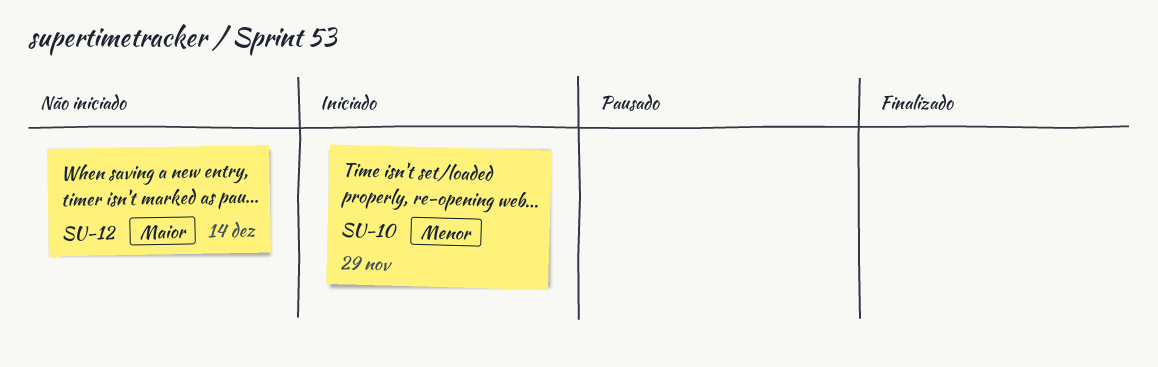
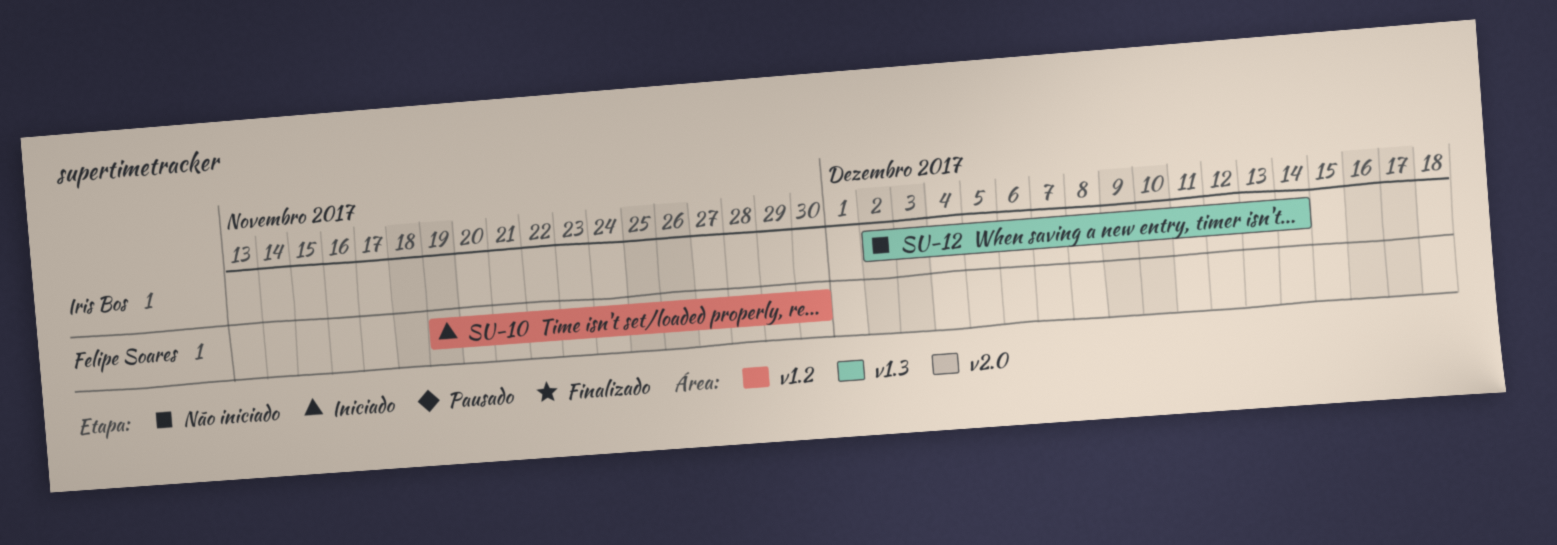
SU-10, due: Nov 29 -> Nov 30

